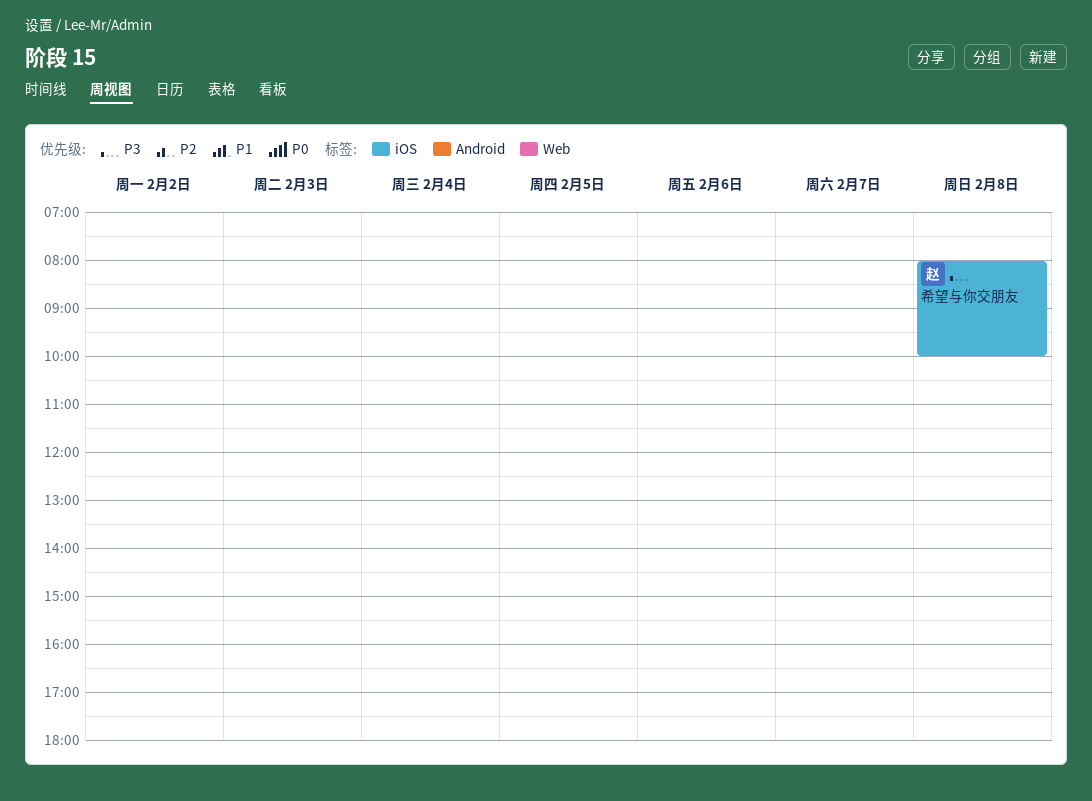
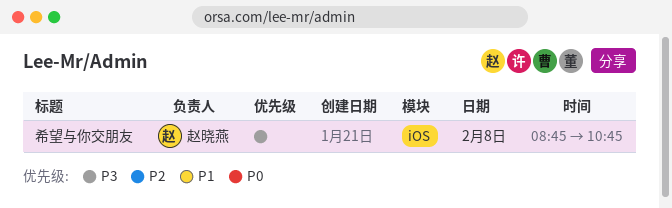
希望与你交朋友, begins: 08:00 -> 08:45
希望与你交朋友, ends: 10:00 -> 10:45

